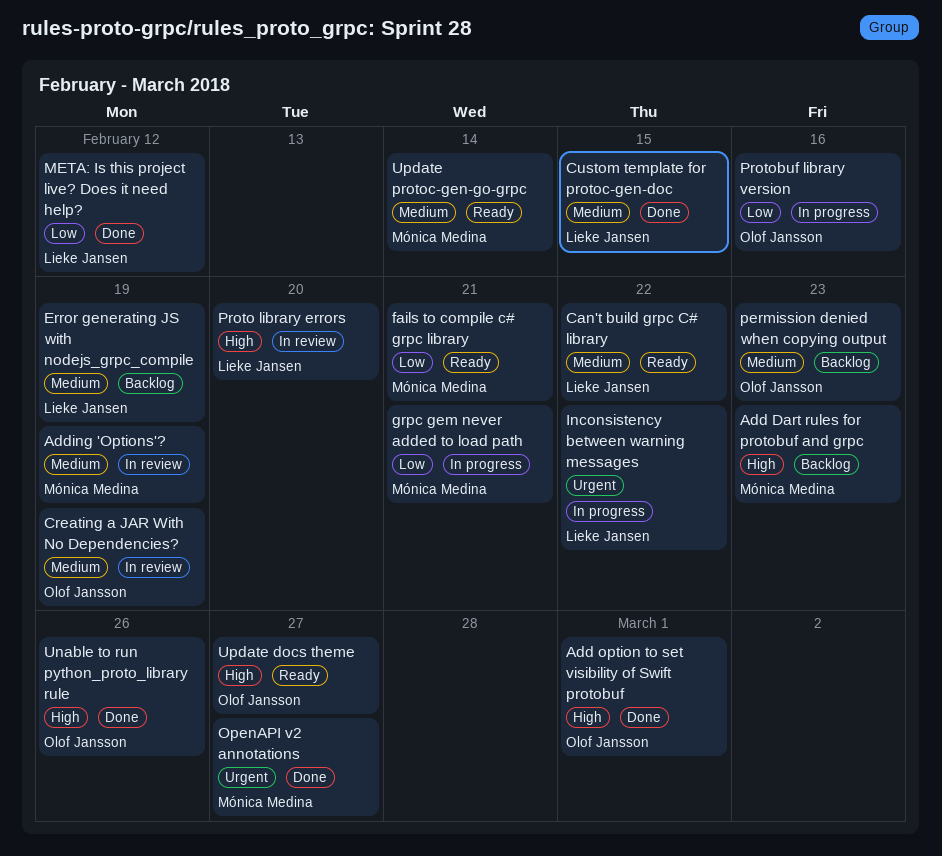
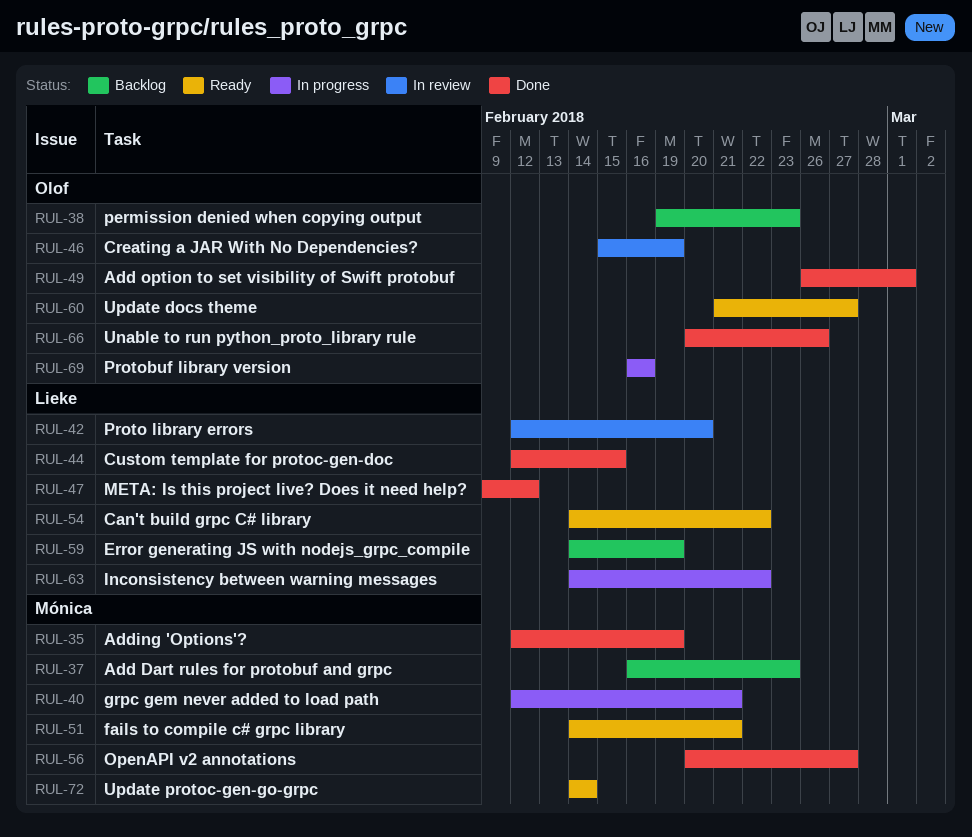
Adding 'Options'?, status: In review -> Done

